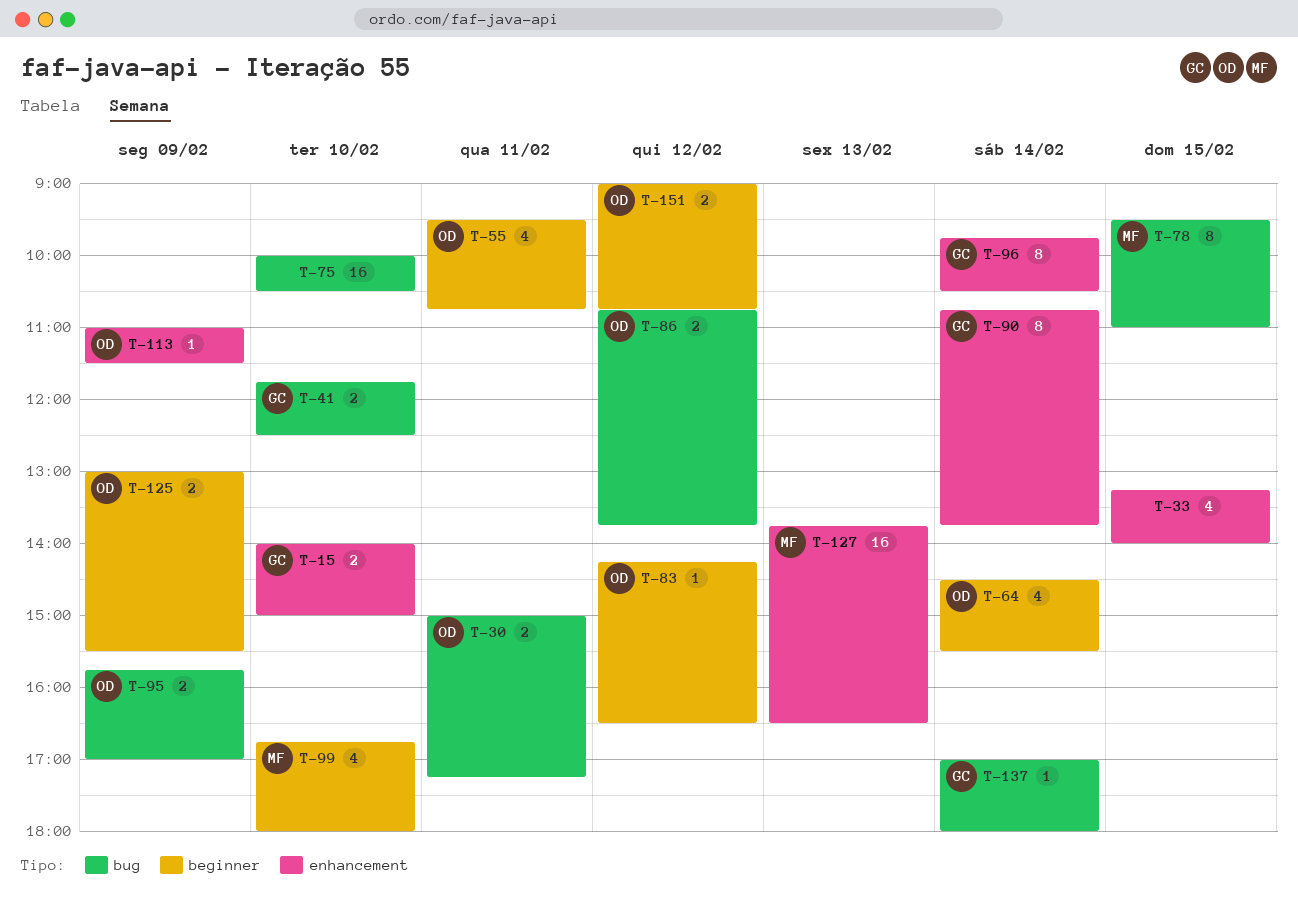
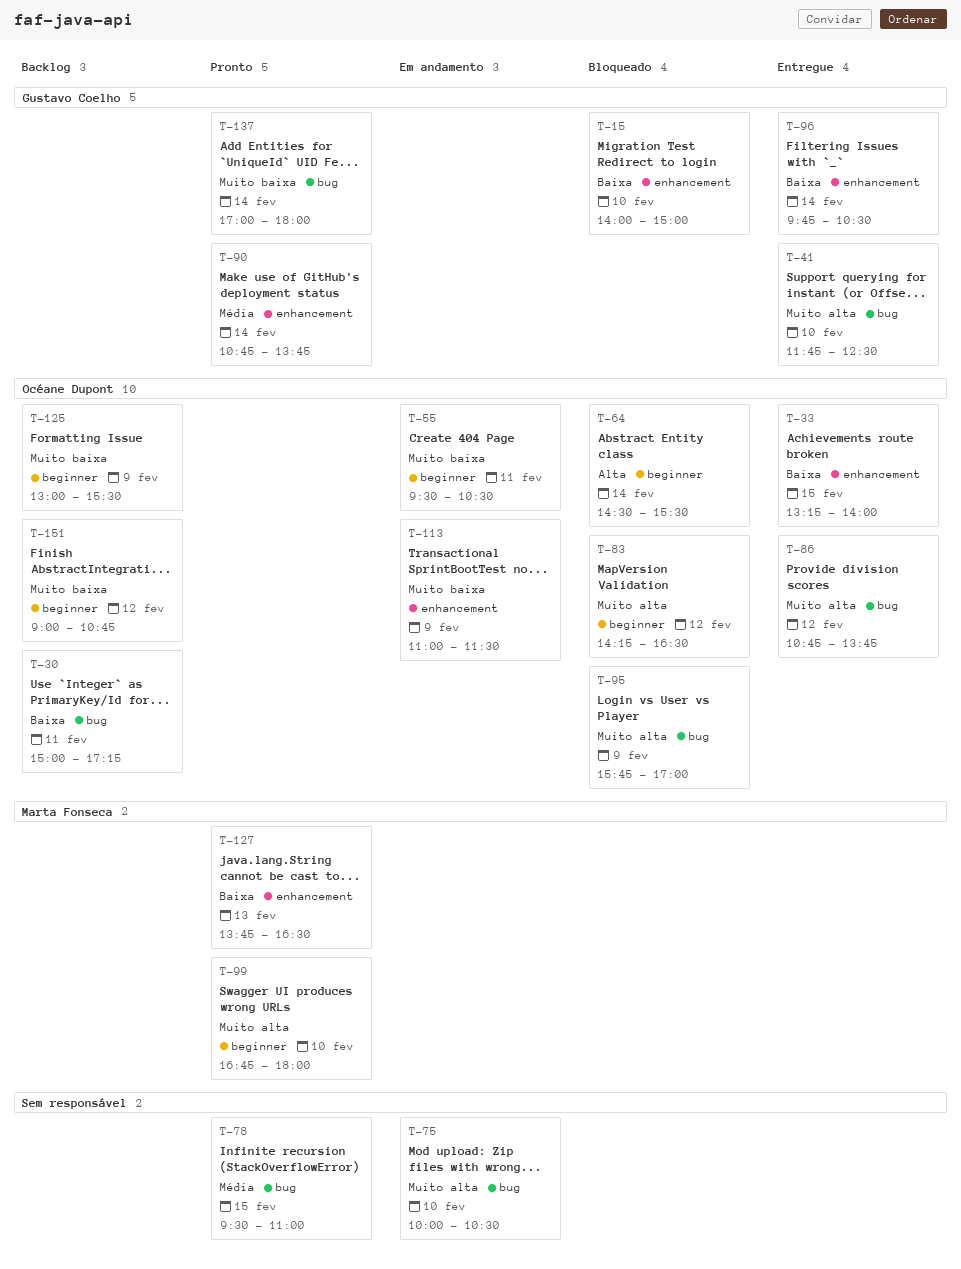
T-33, owner: none -> Océane Dupont
T-55, ends: 10:45 -> 10:30
T-78, owner: Marta Fonseca -> none

